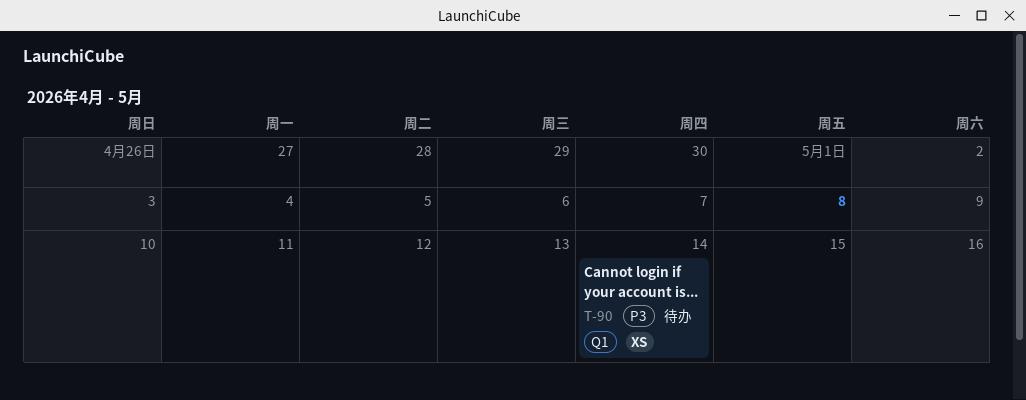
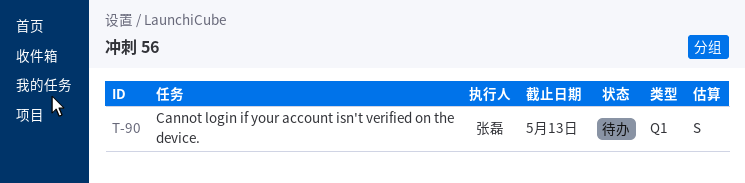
T-90, estimate: XS -> S
T-90, due: May 14 -> May 13

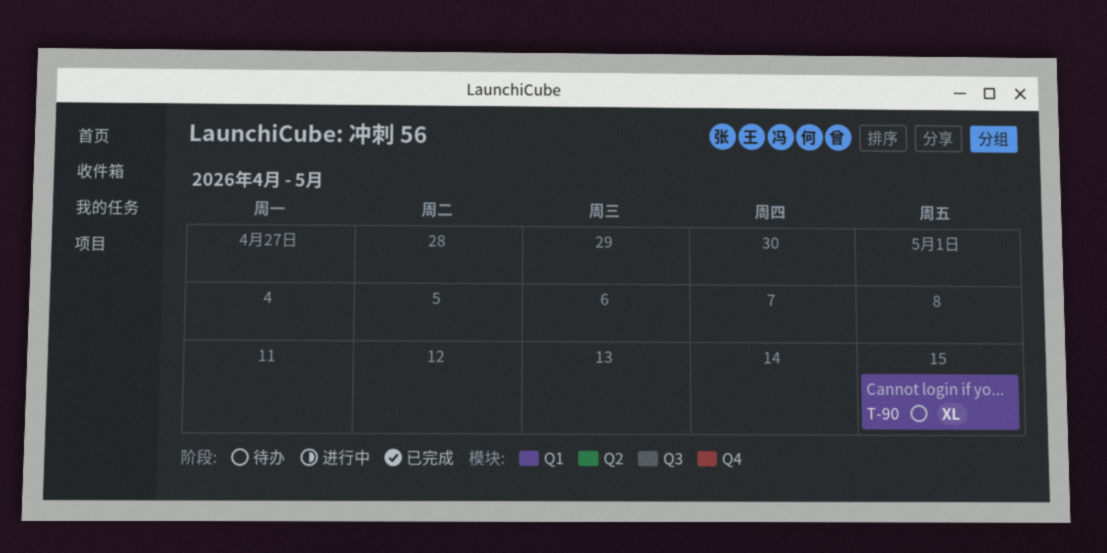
T-90, estimate: S -> XL
T-90, due: May 13 -> May 15

